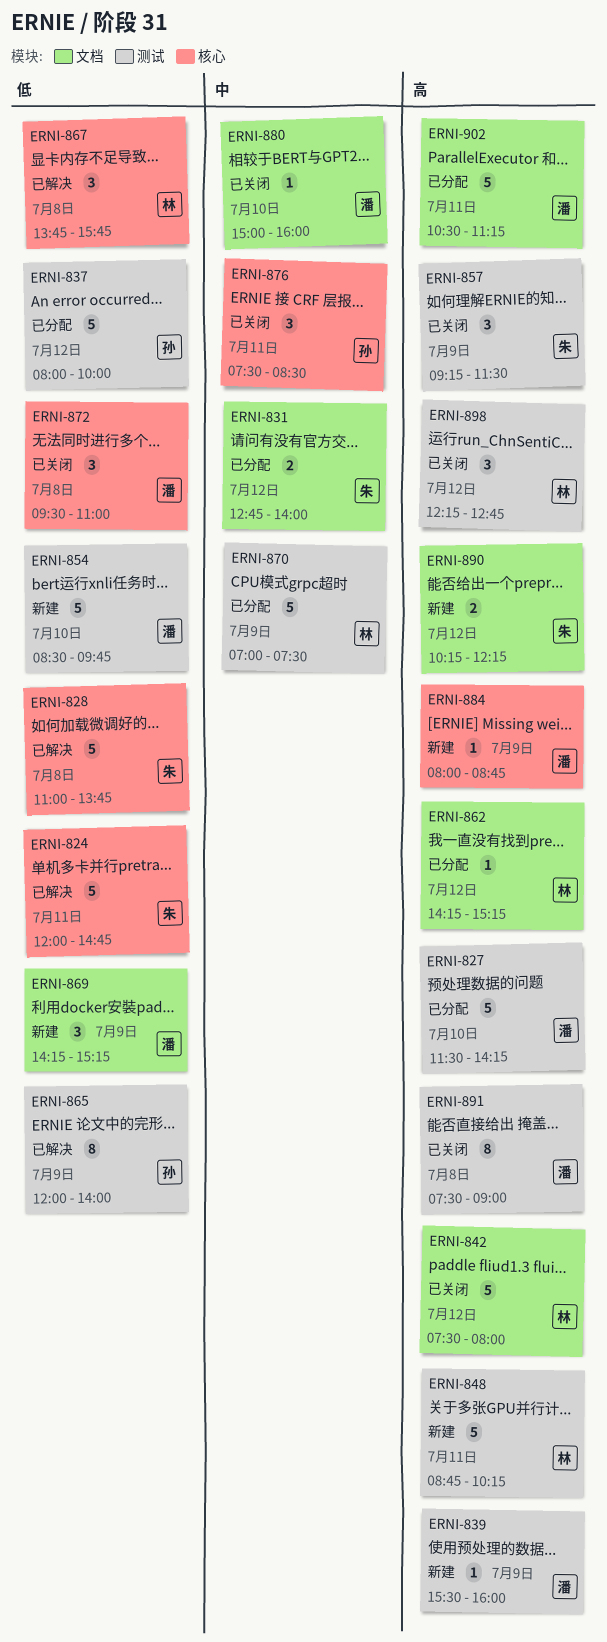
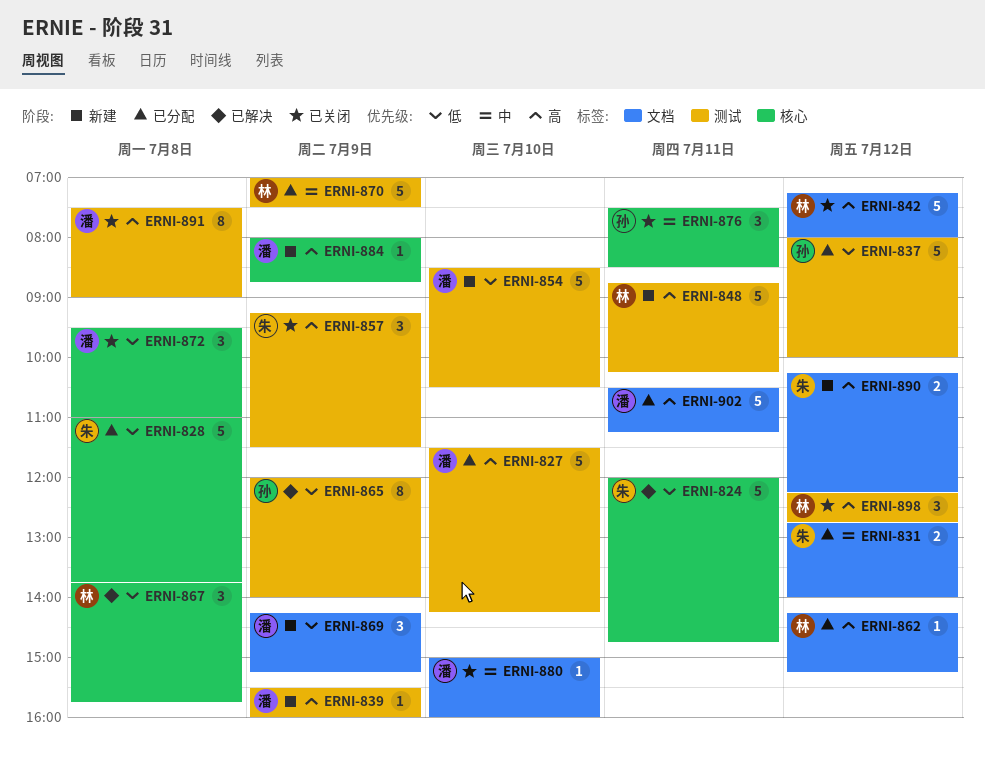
ERNI-828, status: 已解决 -> 已分配
ERNI-842, begins: 07:30 -> 07:15
ERNI-854, ends: 09:45 -> 10:30

